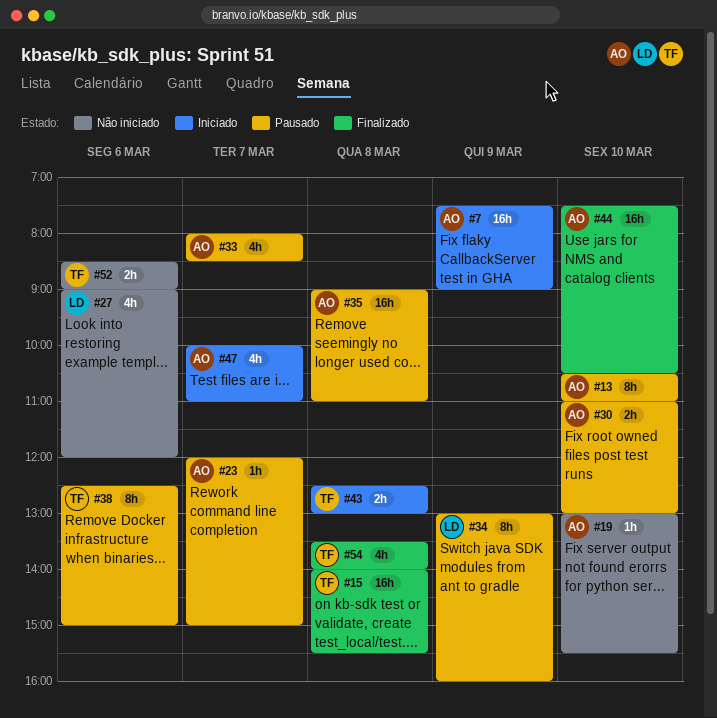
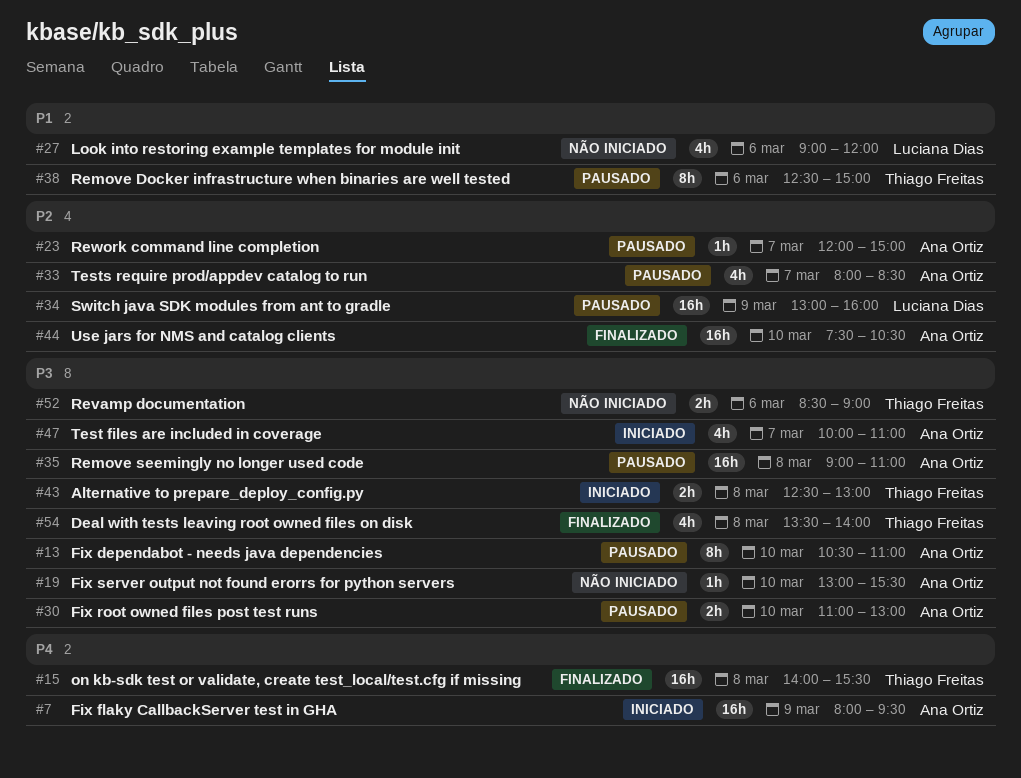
#7, begins: 07:30 -> 08:00
#7, ends: 09:00 -> 09:30
#34, estimate: 8h -> 16h

